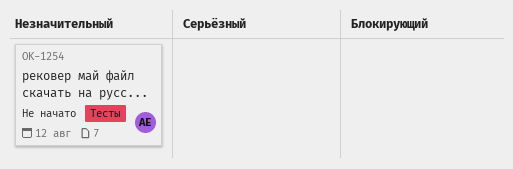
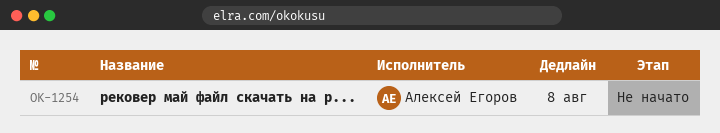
OK-1254, due: Aug 12 -> Aug 8

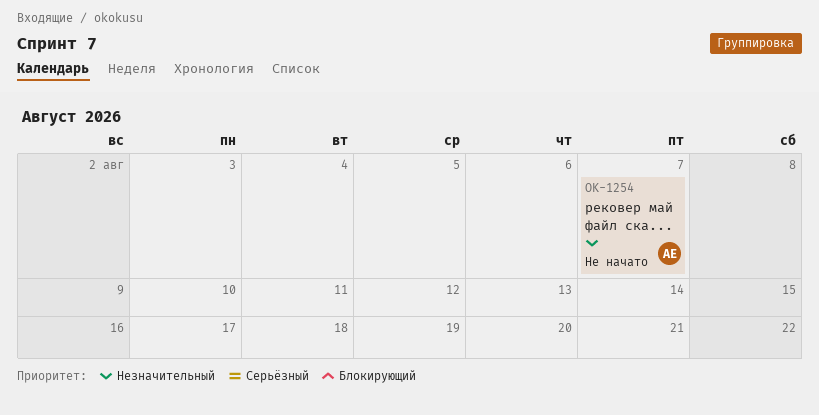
OK-1254, due: Aug 8 -> Aug 7

